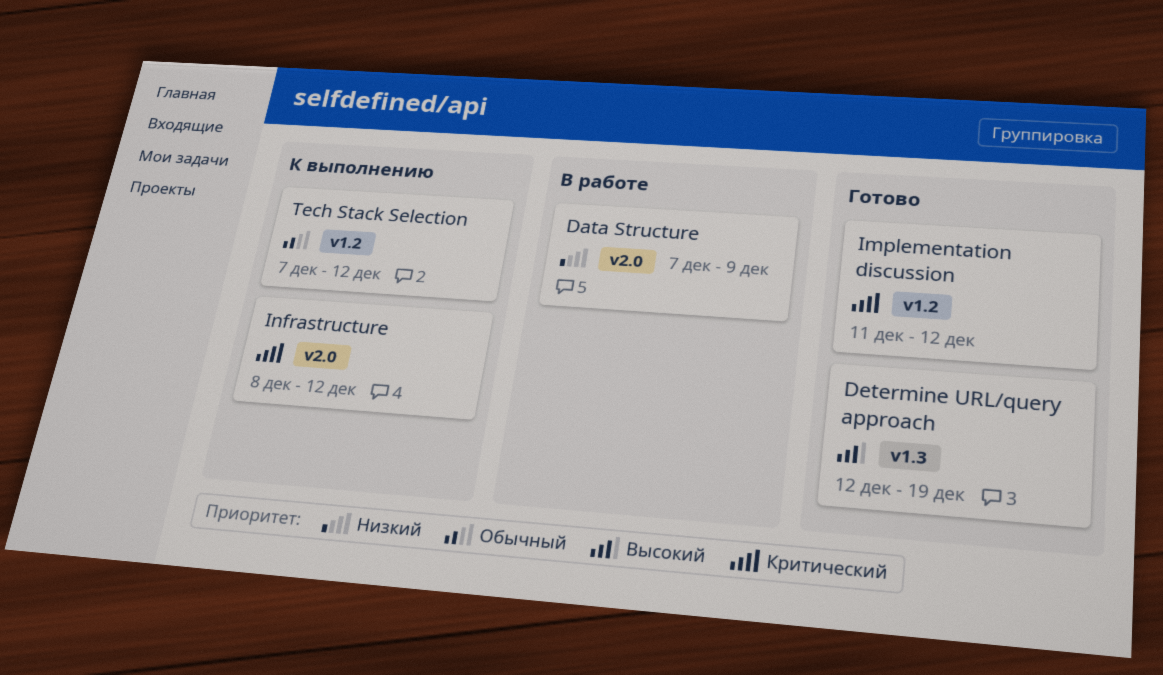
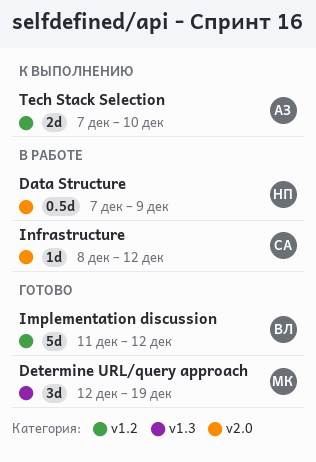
Infrastructure, status: К выполнению -> В работе
Tech Stack Selection, due: Dec 12 -> Dec 10

